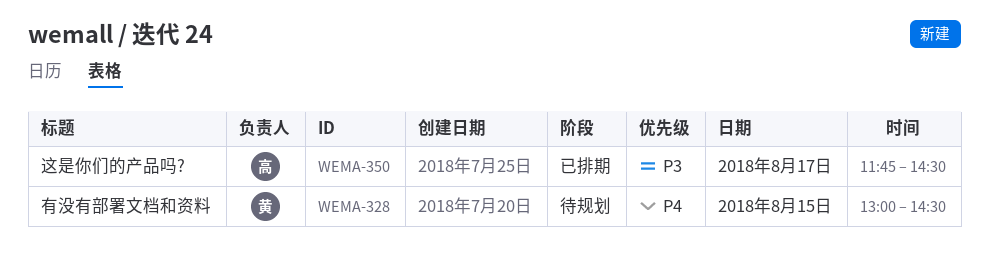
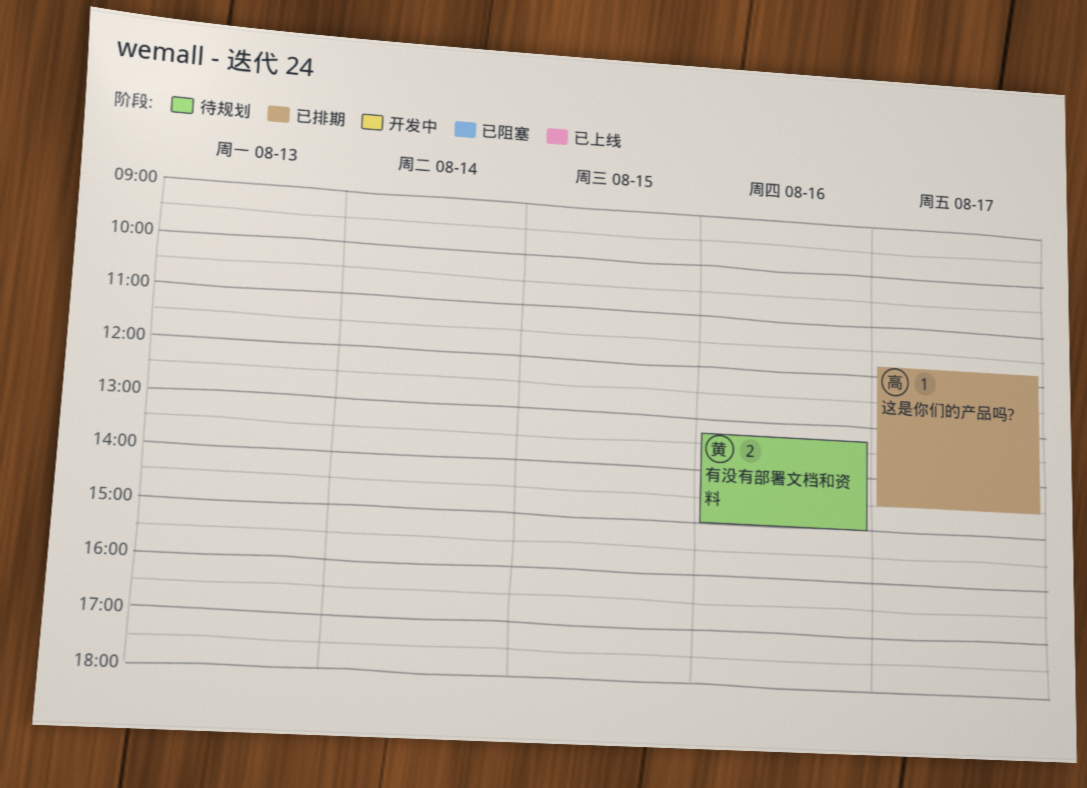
有没有部署文档和资料, day: Aug 15 -> Aug 16
有没有部署文档和资料, begins: 13:00 -> 13:15
有没有部署文档和资料, ends: 14:30 -> 15:00

